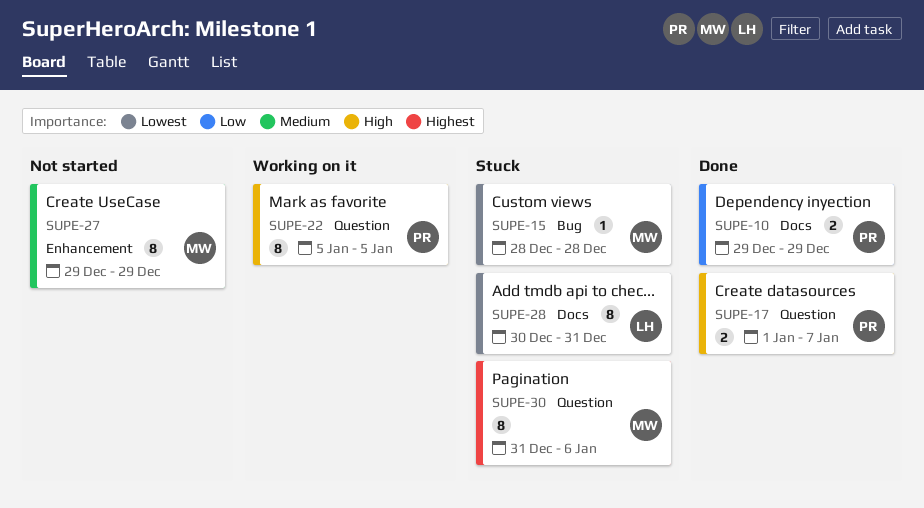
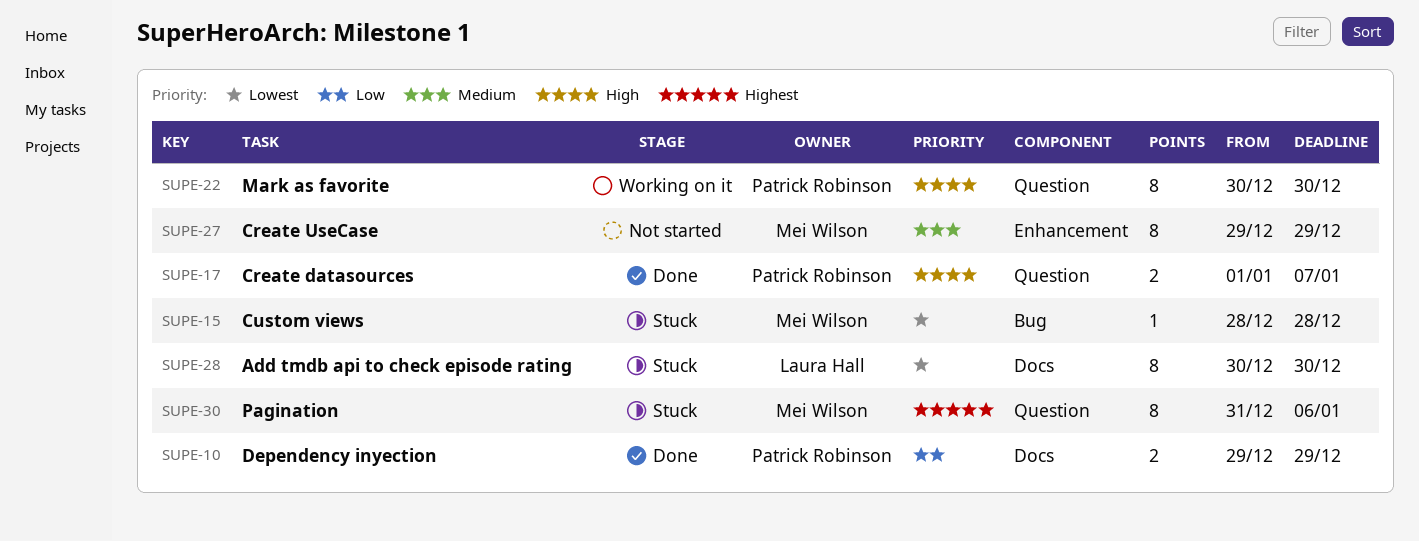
SUPE-22, start: Jan 5 -> Dec 30
SUPE-22, due: Jan 5 -> Dec 30
SUPE-28, due: Dec 31 -> Dec 30

